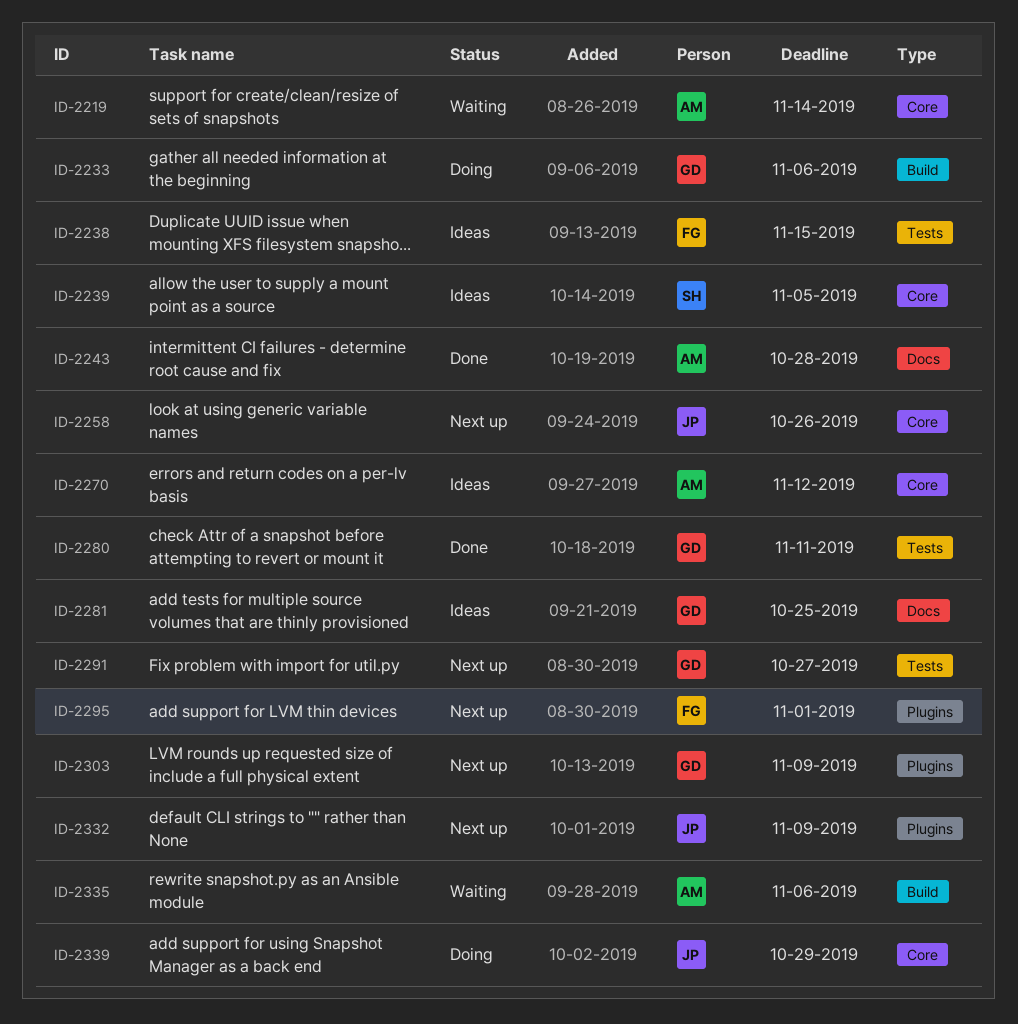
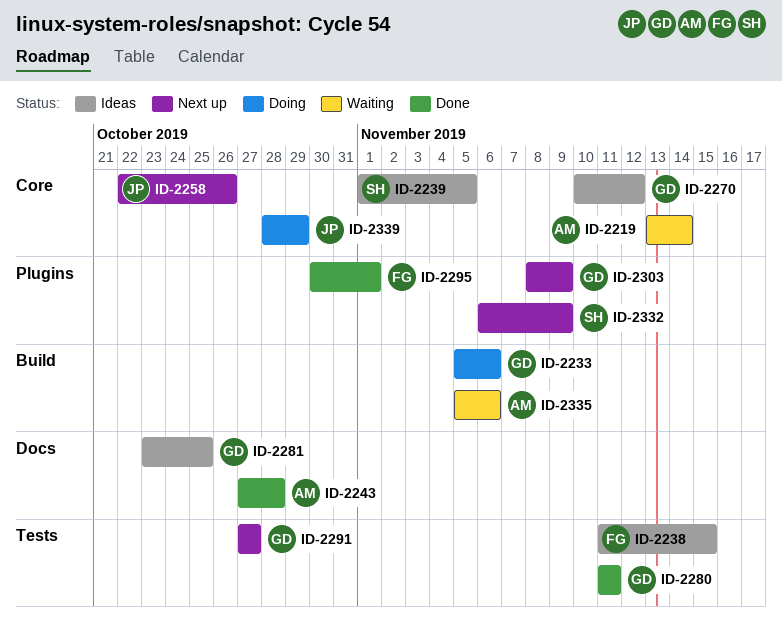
ID-2270, owner: AM -> GD
ID-2295, status: Next up -> Done
ID-2332, owner: JP -> SH

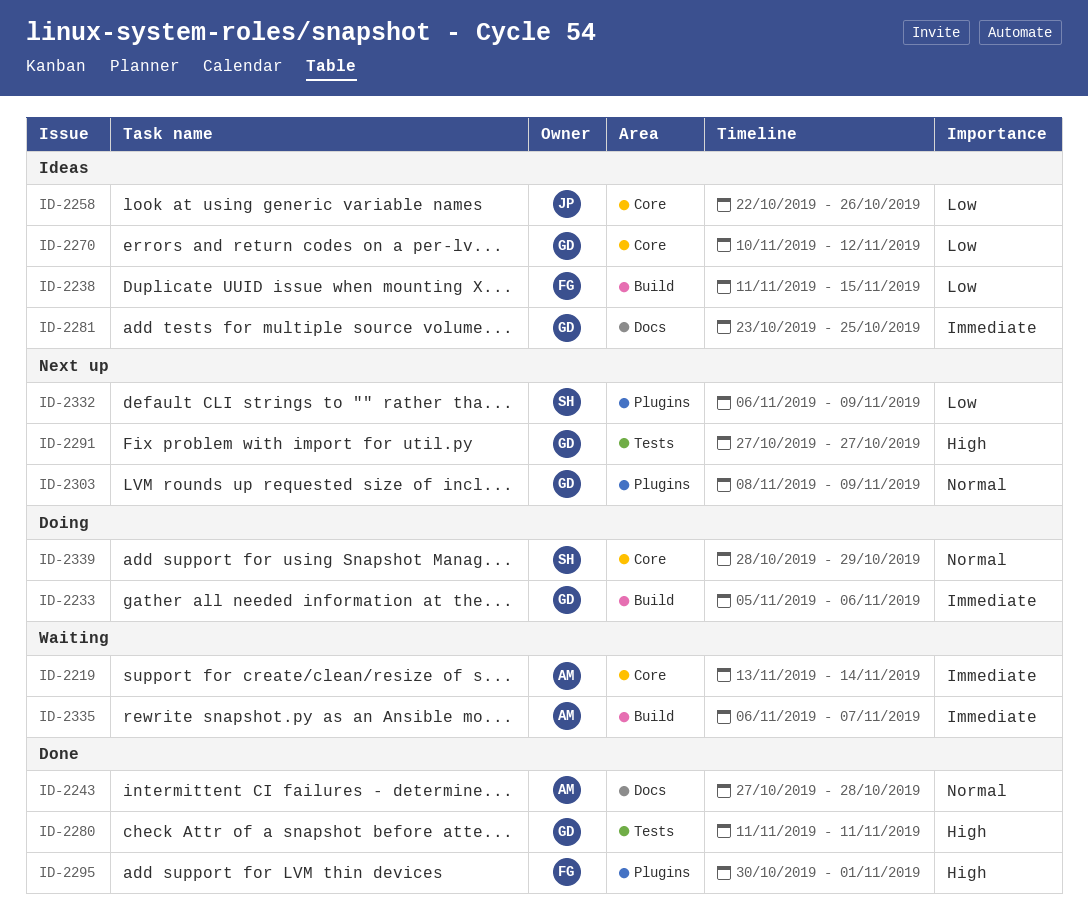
ID-2238, label: Tests -> Build
ID-2239: present -> none
ID-2258, status: Next up -> Ideas
ID-2335, start: Nov 5 -> Nov 6
ID-2335, due: Nov 6 -> Nov 7
ID-2339, owner: JP -> SH

